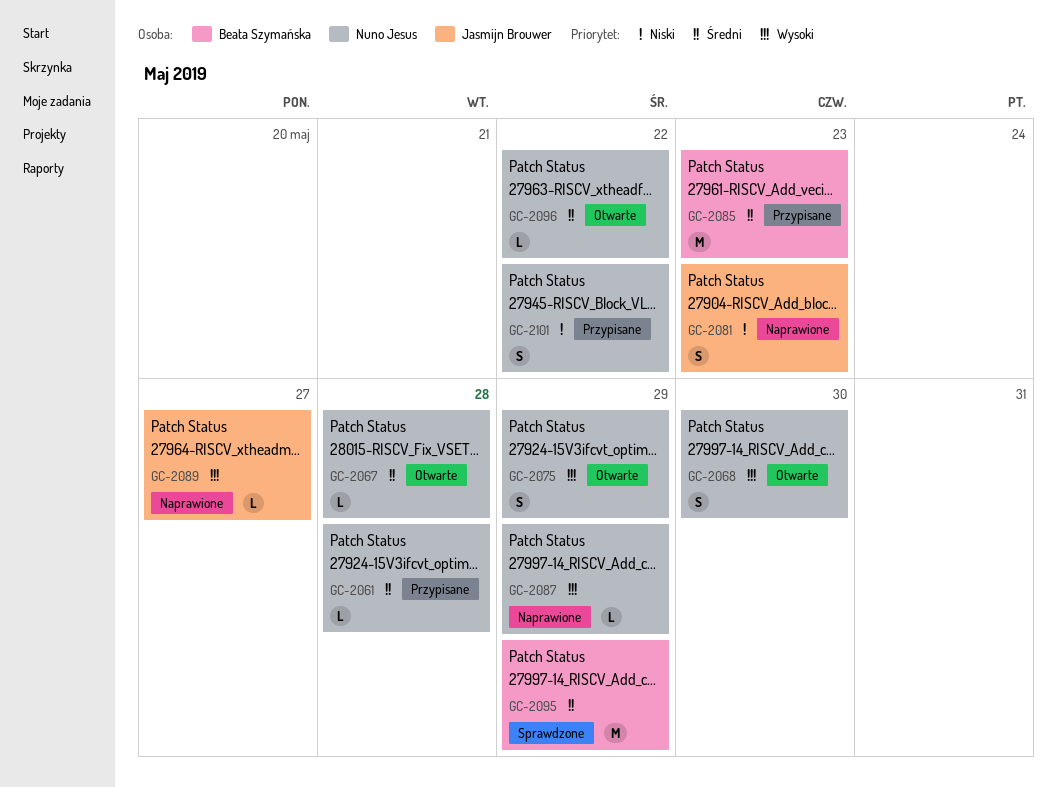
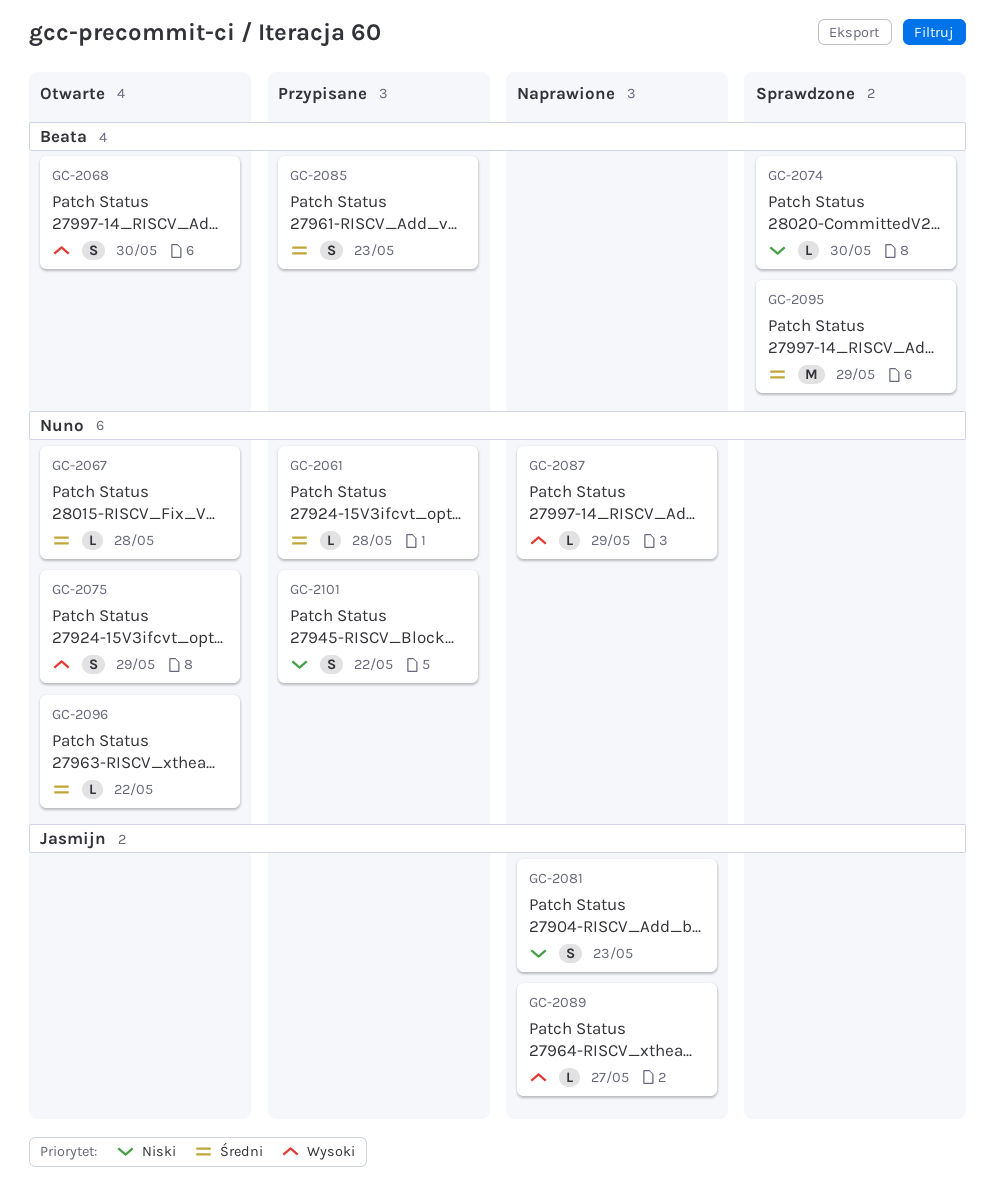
GC-2068, owner: Nuno Jesus -> Beata Szymańska
GC-2074: none -> present
GC-2085, estimate: M -> S

